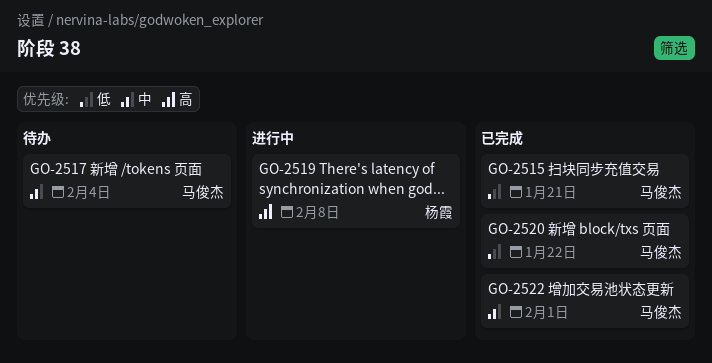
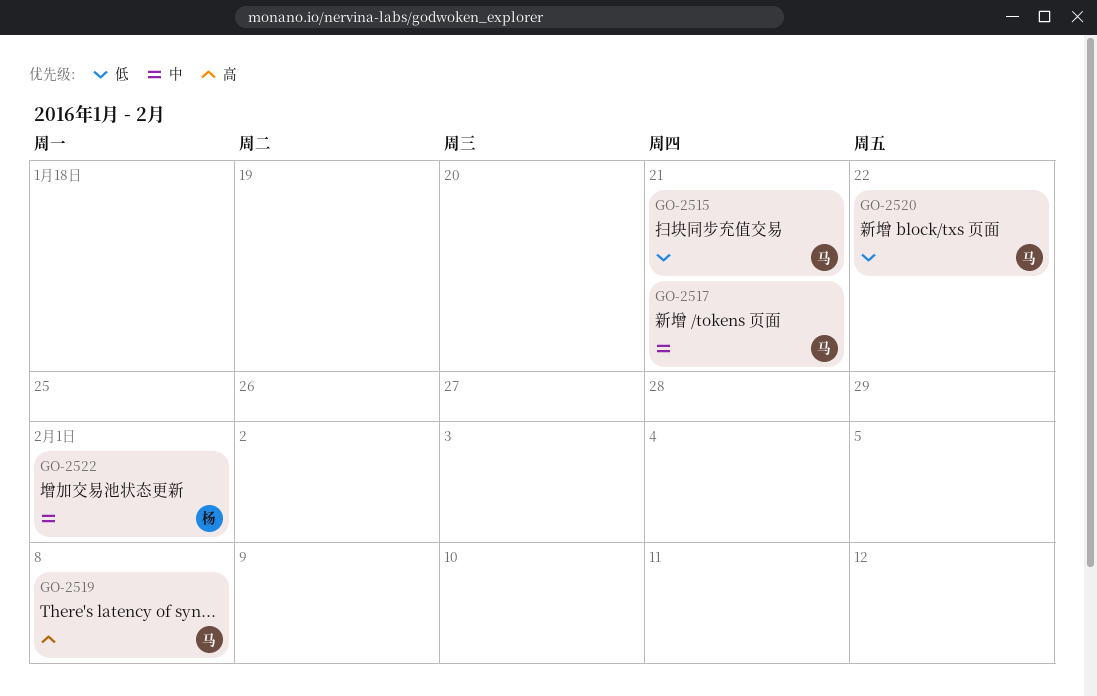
GO-2517, due: Feb 4 -> Jan 21
GO-2519, owner: 杨霞 -> 马俊杰
GO-2522, owner: 马俊杰 -> 杨霞

